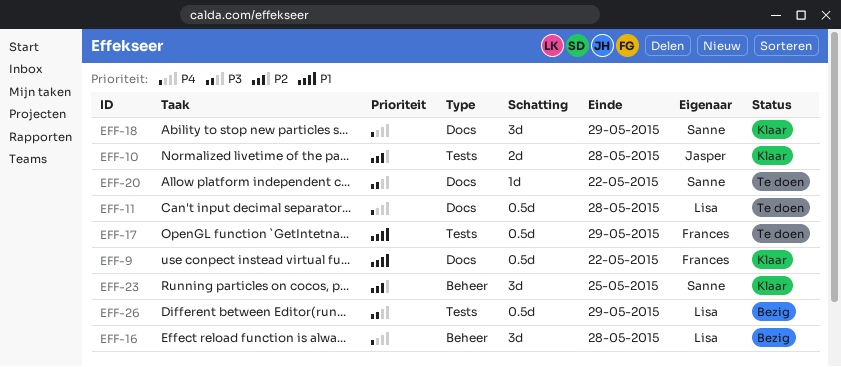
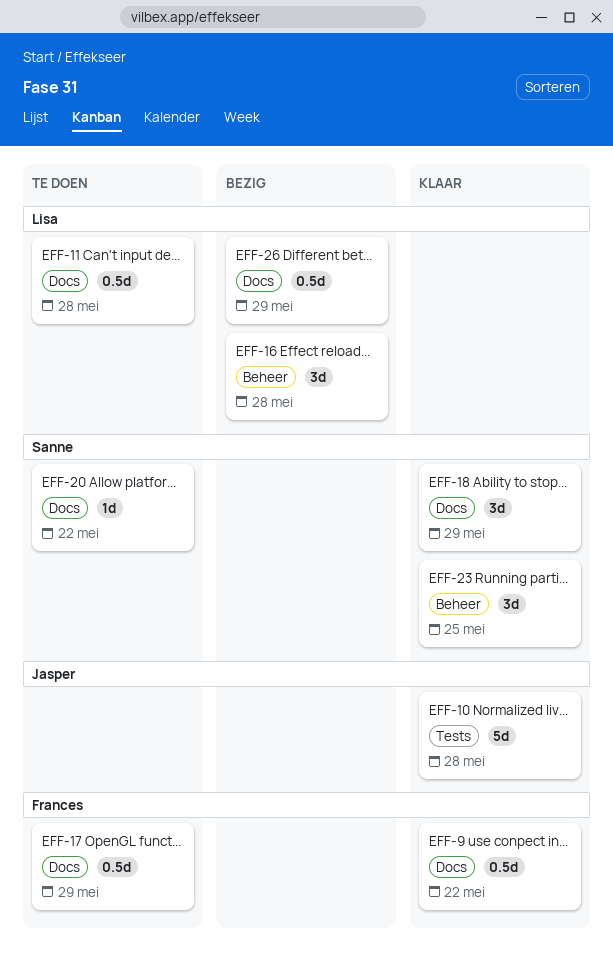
EFF-10, estimate: 2d -> 5d
EFF-17, label: Tests -> Docs
EFF-26, label: Tests -> Docs

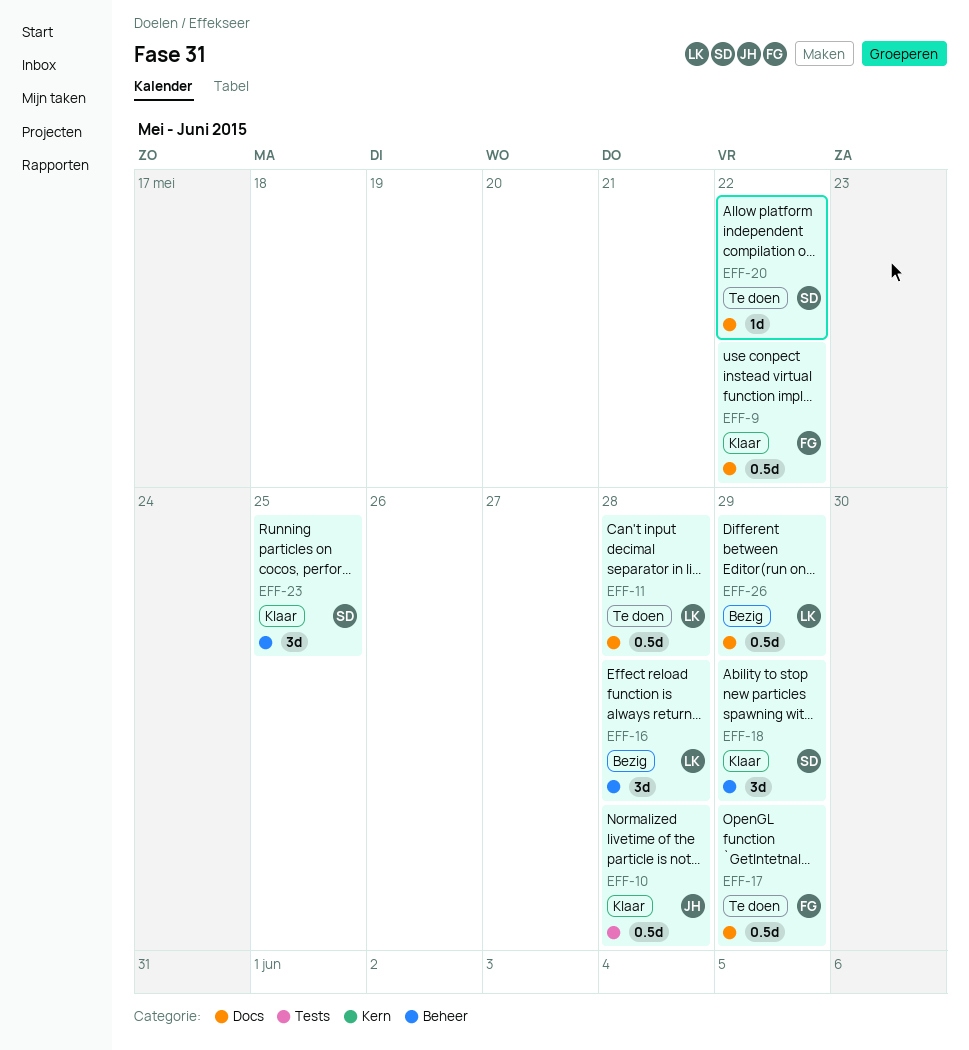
EFF-10, estimate: 5d -> 0.5d
EFF-18, label: Docs -> Beheer

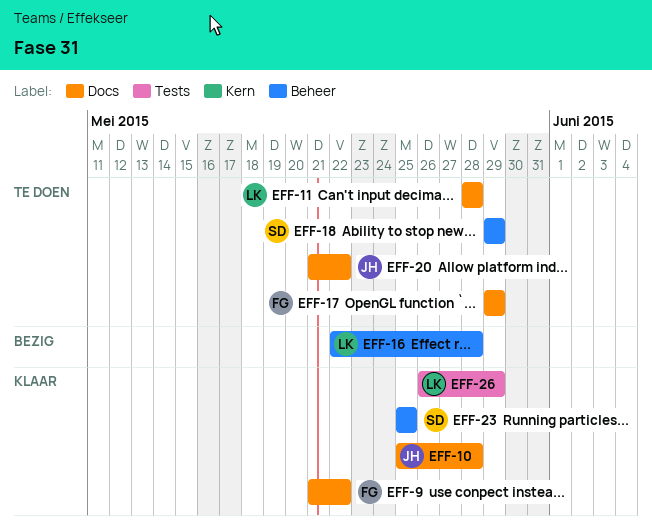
EFF-10, label: Tests -> Docs
EFF-18, status: Klaar -> Te doen
EFF-20, owner: SD -> JH
EFF-26, status: Bezig -> Klaar
EFF-26, label: Docs -> Tests

